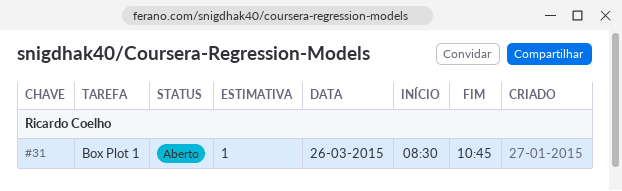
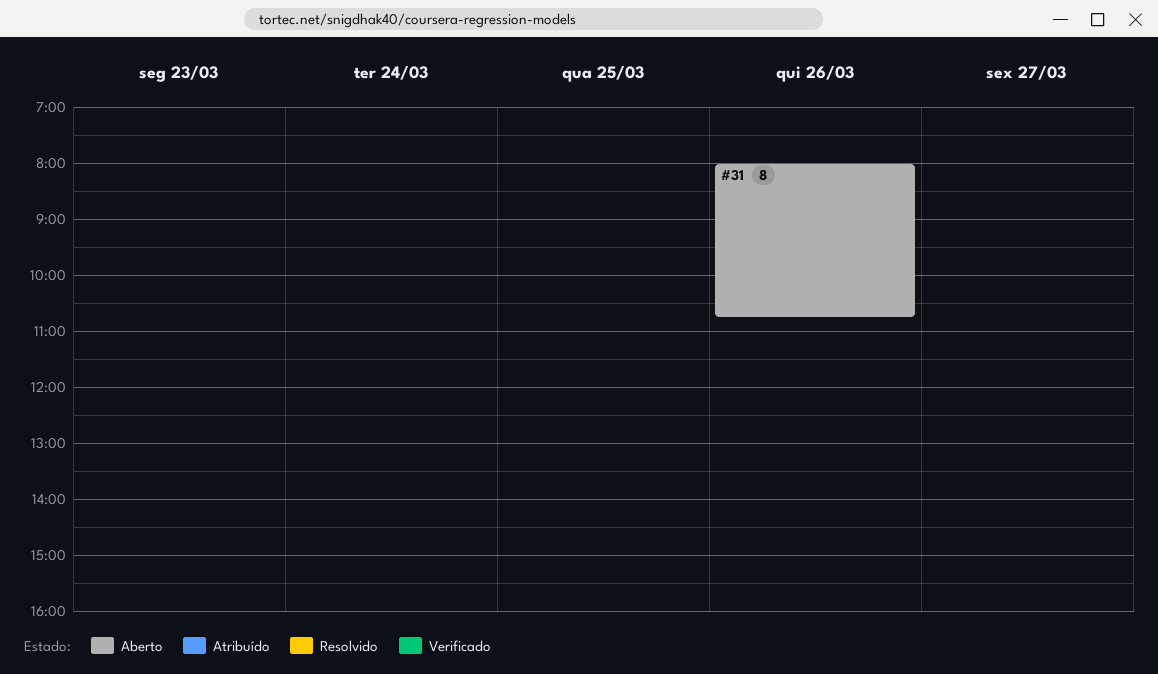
#31, estimate: 1 -> 8
#31, begins: 08:30 -> 08:00

